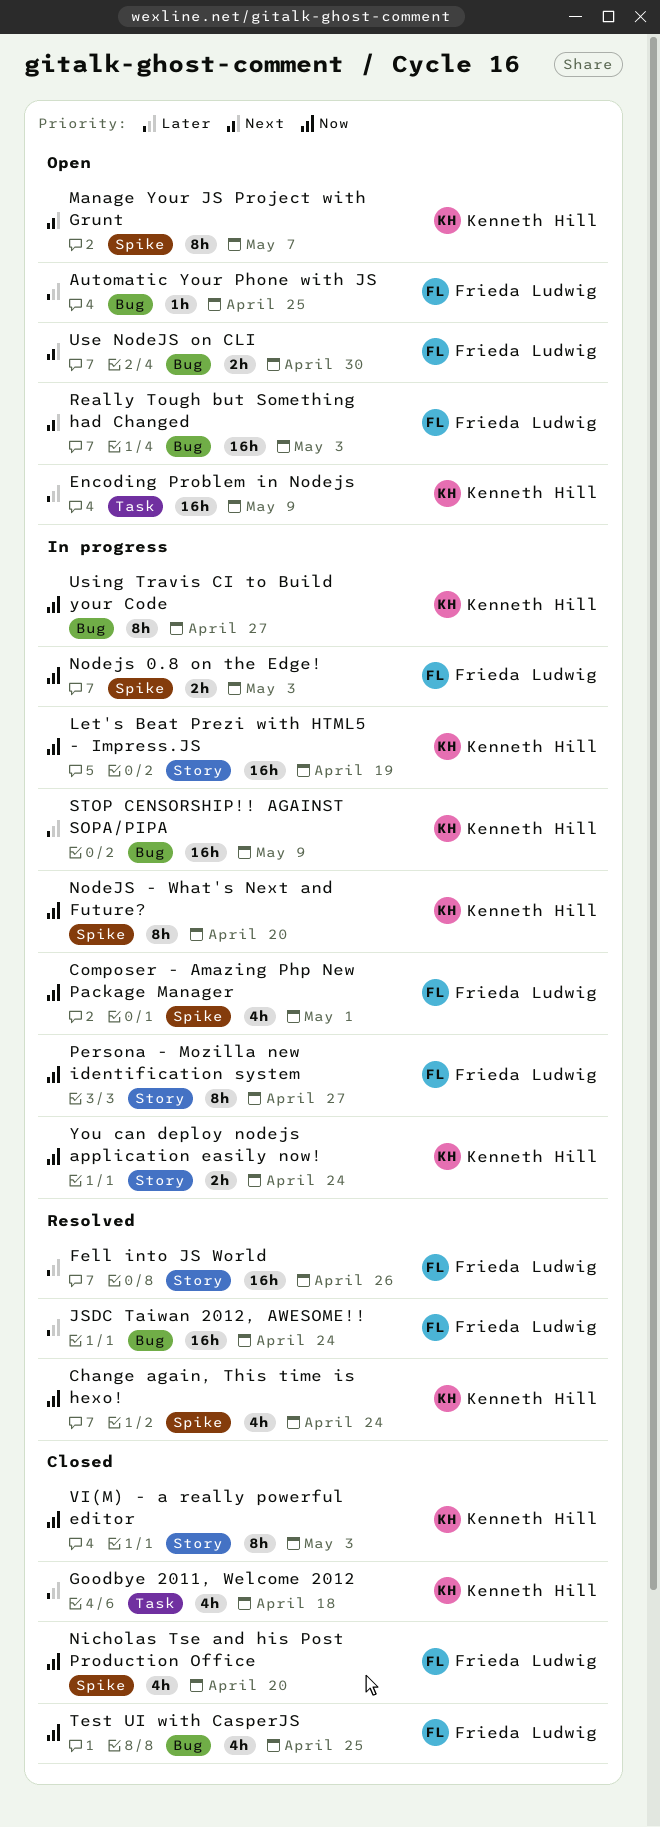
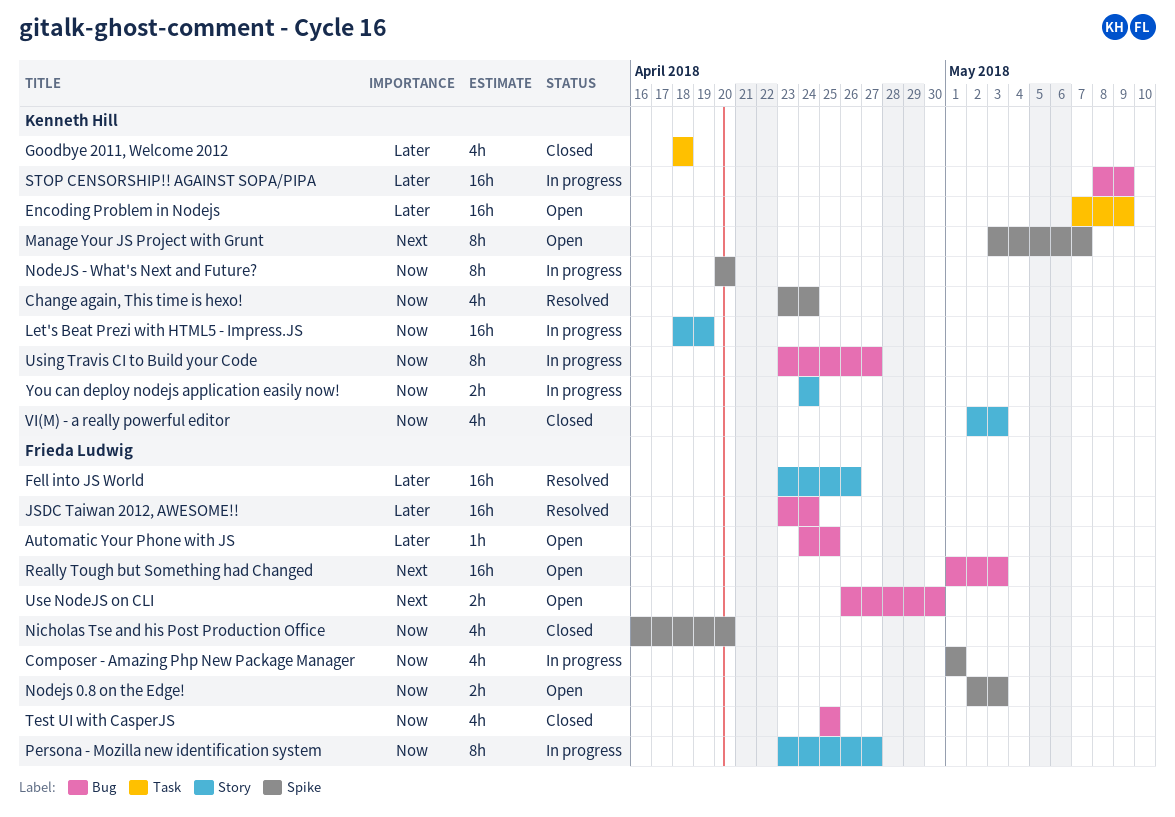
Nodejs 0.8 on the Edge!, status: In progress -> Open
VI(M) - a really powerful editor, estimate: 8h -> 4h

